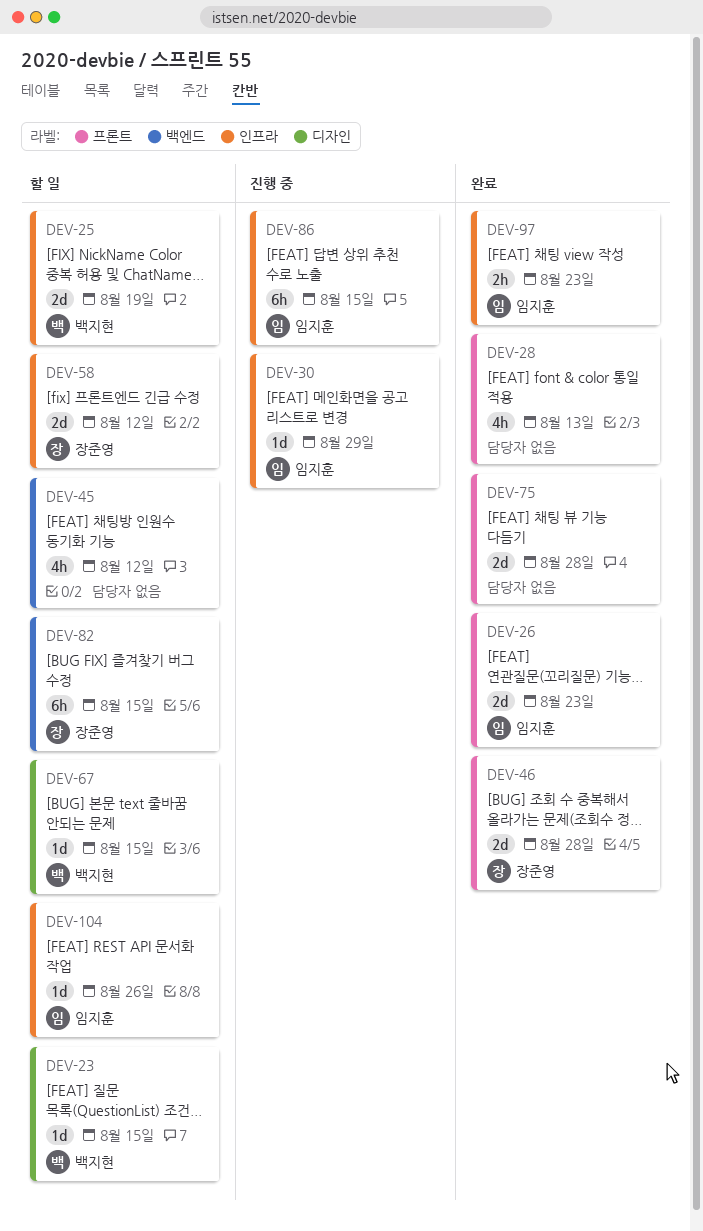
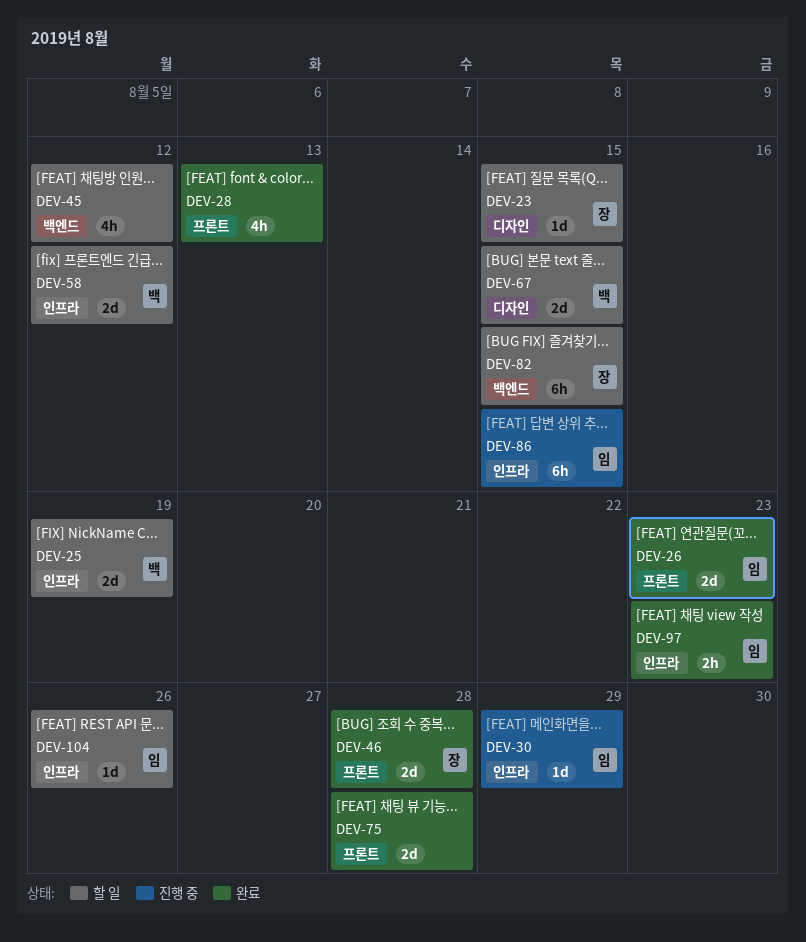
DEV-23, owner: 백지현 -> 장준영
DEV-58, owner: 장준영 -> 백지현
DEV-67, estimate: 1d -> 2d

